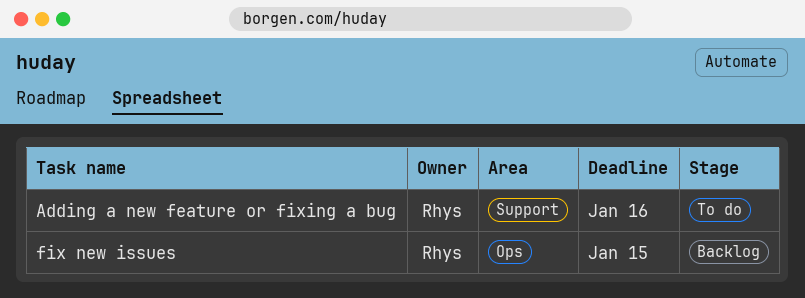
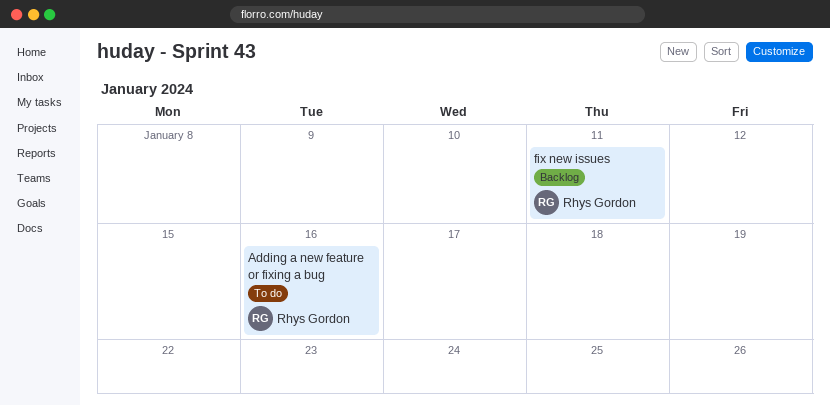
fix new issues, due: Jan 15 -> Jan 11

